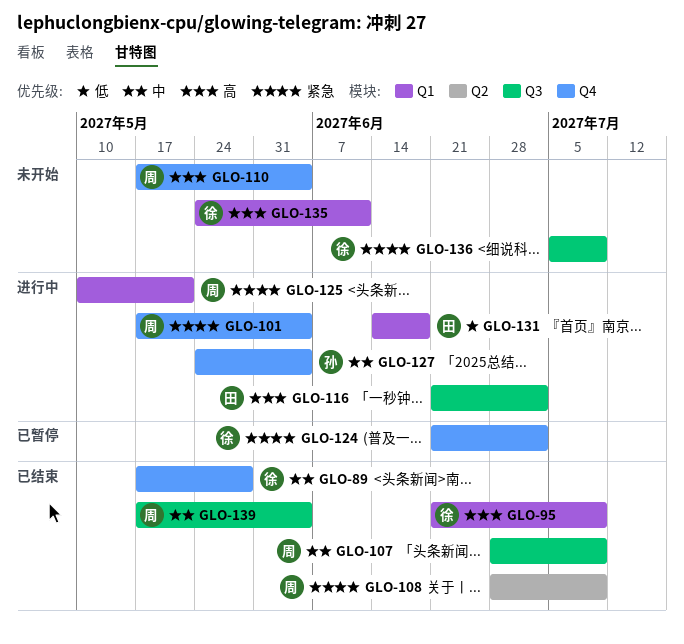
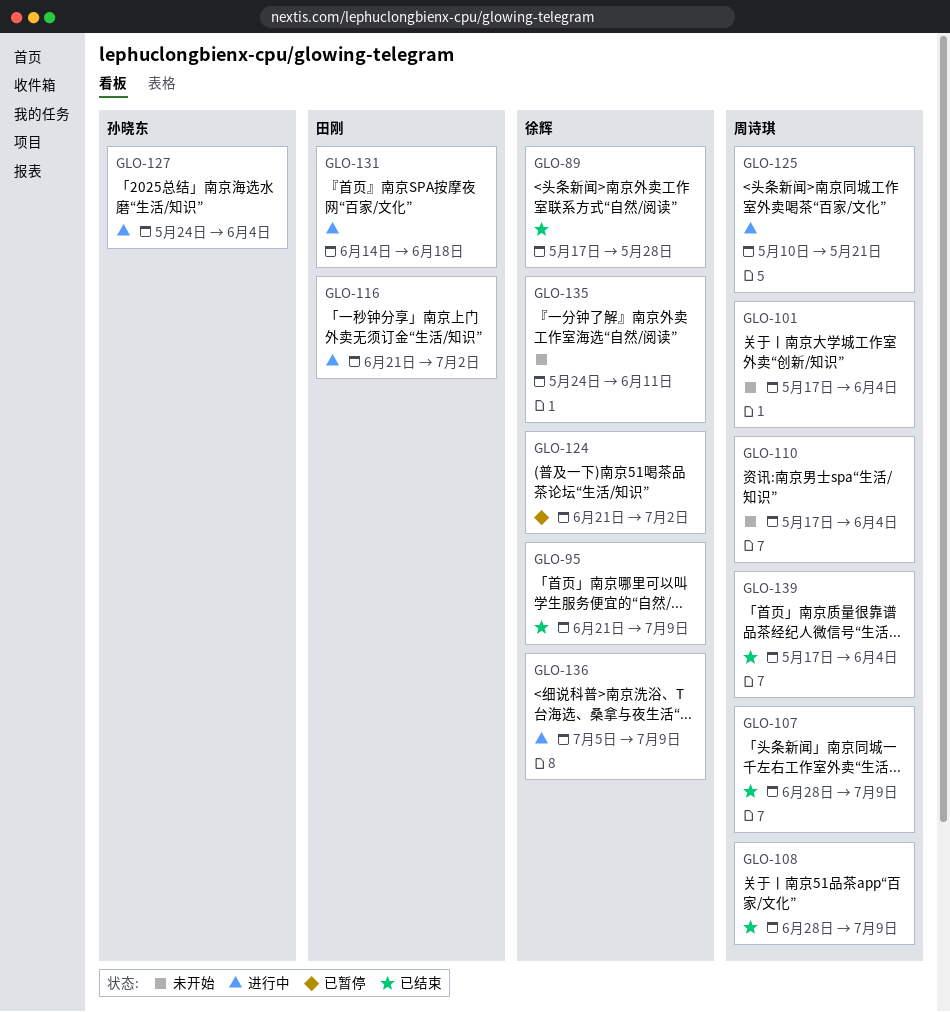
GLO-101, status: 进行中 -> 未开始
GLO-136, status: 未开始 -> 进行中

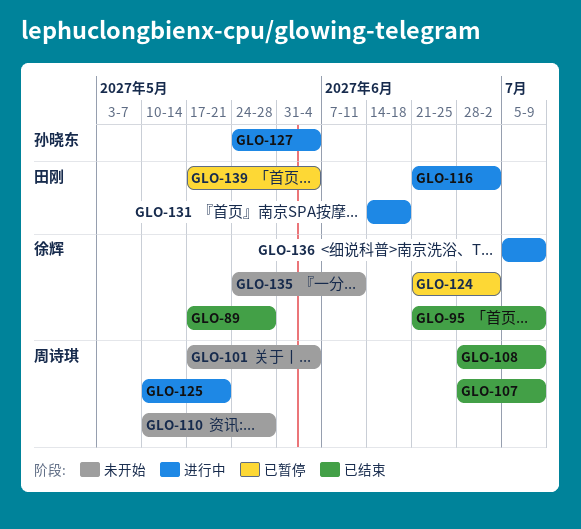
GLO-110, start: May 17 -> May 10
GLO-110, due: Jun 4 -> May 28
GLO-139, status: 已结束 -> 已暂停
GLO-139, owner: 周诗琪 -> 田刚

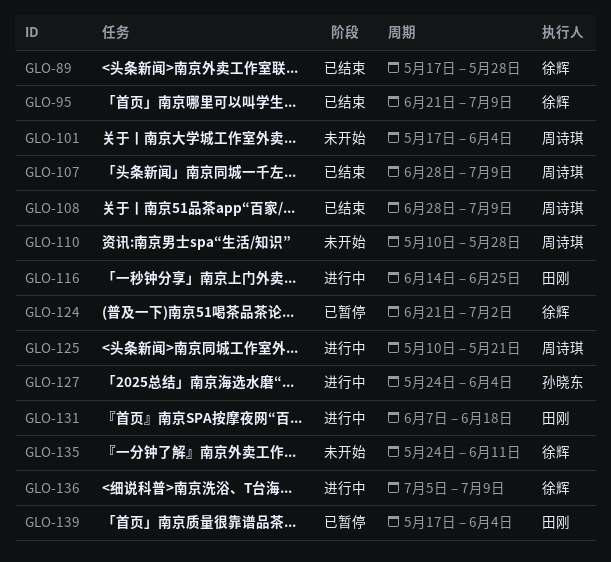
GLO-116, start: Jun 21 -> Jun 14
GLO-116, due: Jul 2 -> Jun 25
GLO-131, start: Jun 14 -> Jun 7

